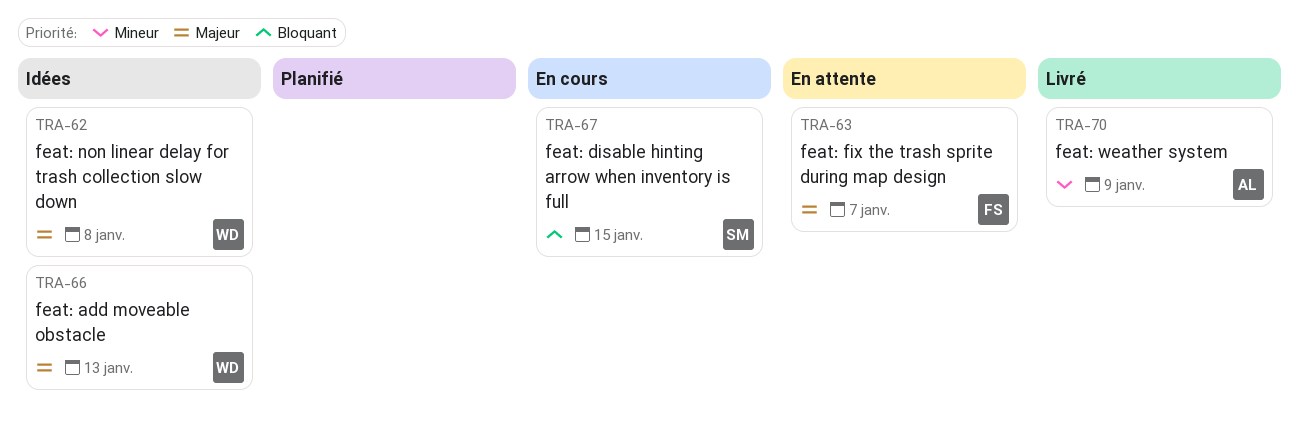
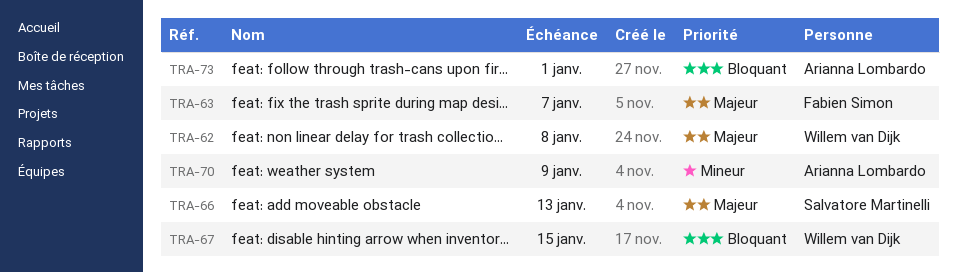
TRA-66, owner: Willem van Dijk -> Salvatore Martinelli
TRA-67, owner: Salvatore Martinelli -> Willem van Dijk
TRA-73: none -> present

